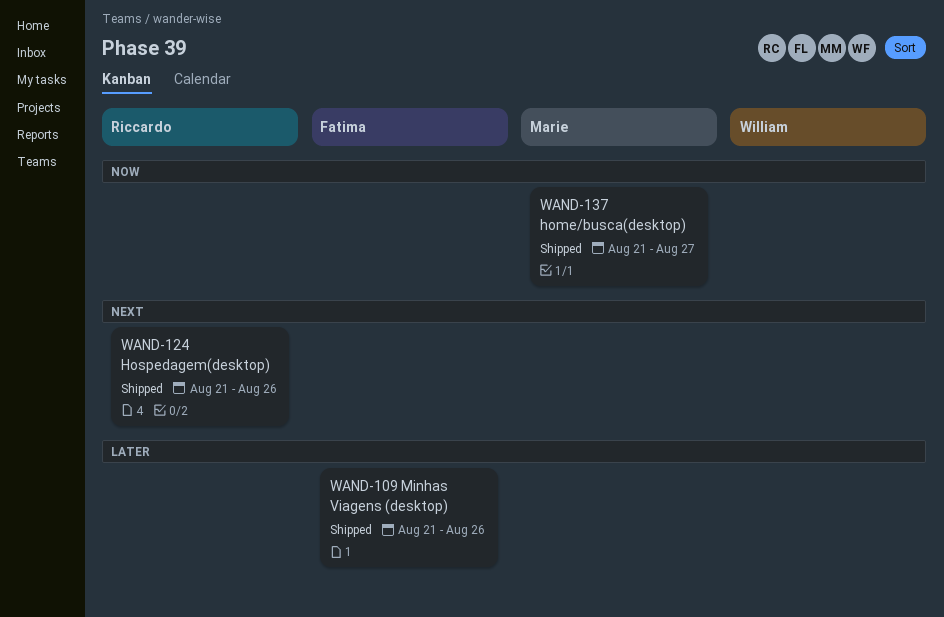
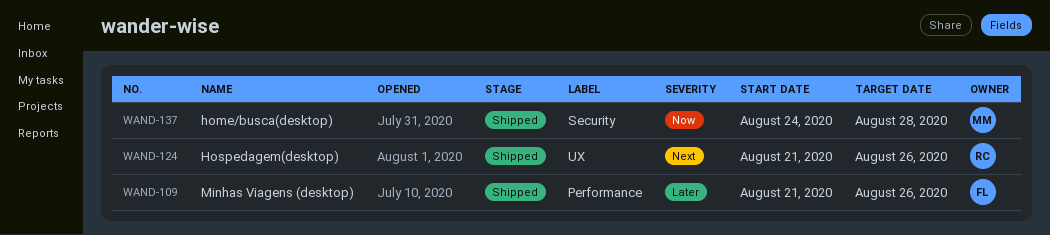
WAND-137, start: Aug 21 -> Aug 24
WAND-137, due: Aug 27 -> Aug 28

